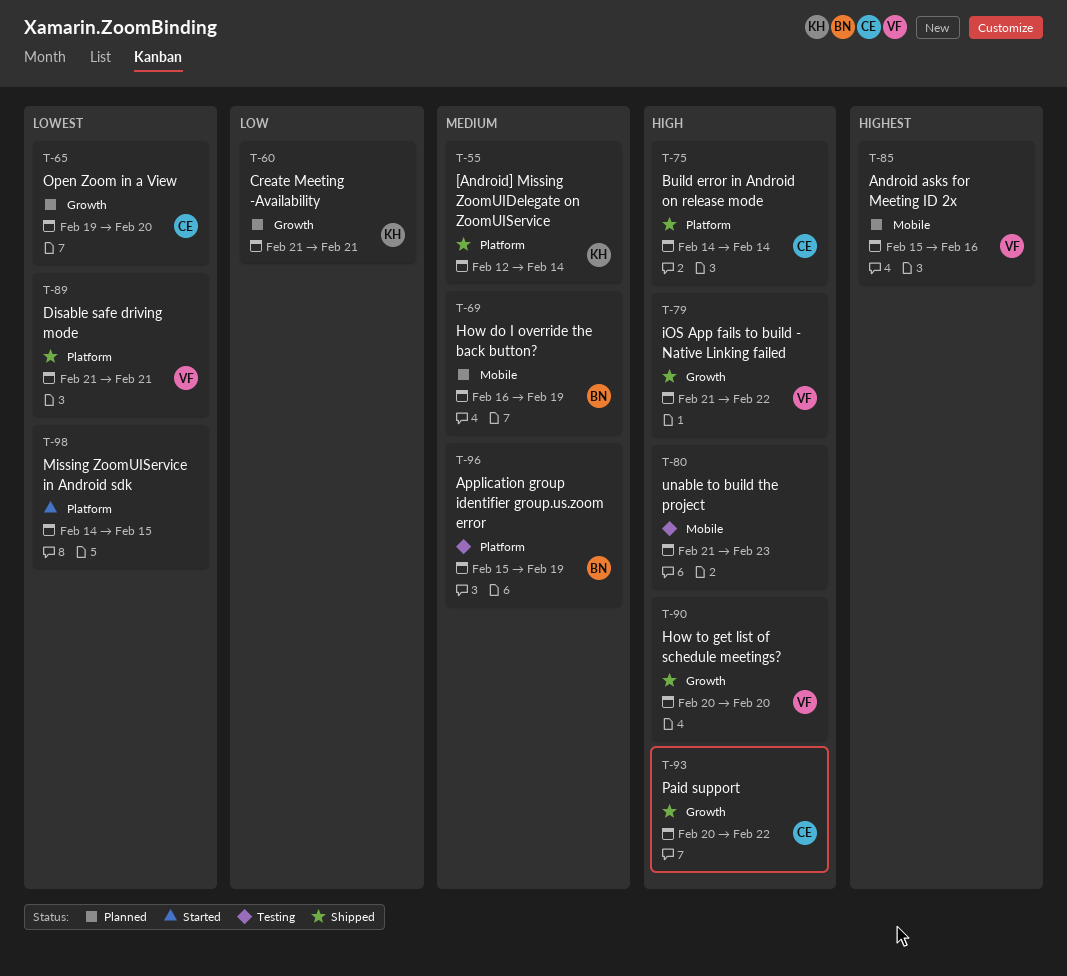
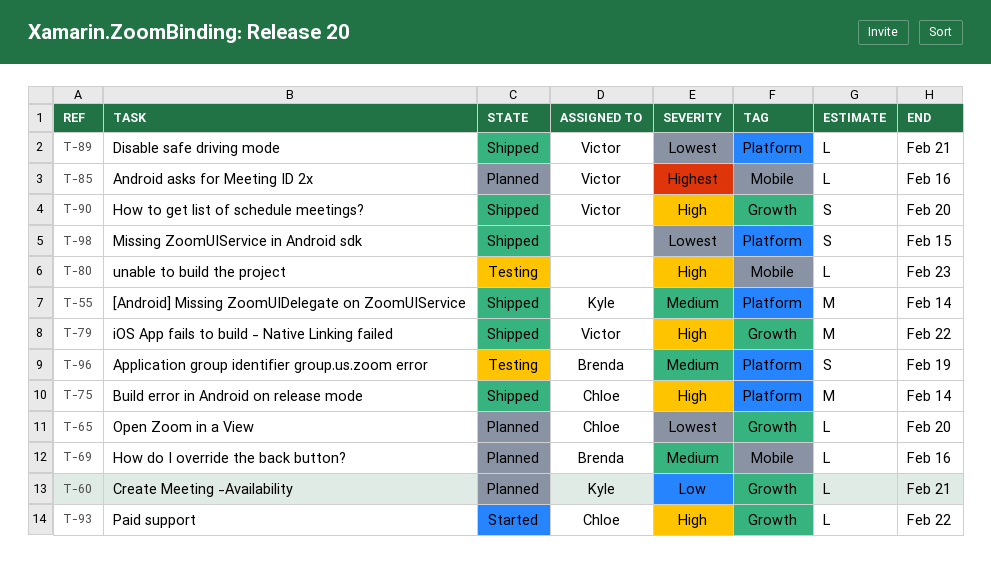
T-69, due: Feb 19 -> Feb 16
T-93, status: Shipped -> Started
T-98, status: Started -> Shipped

